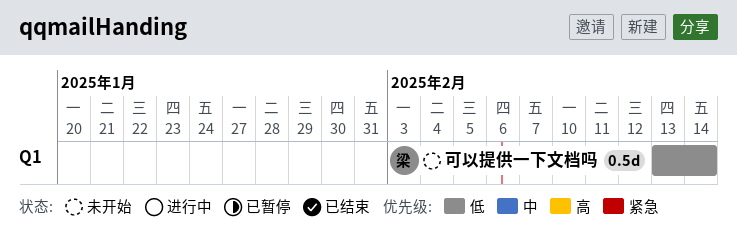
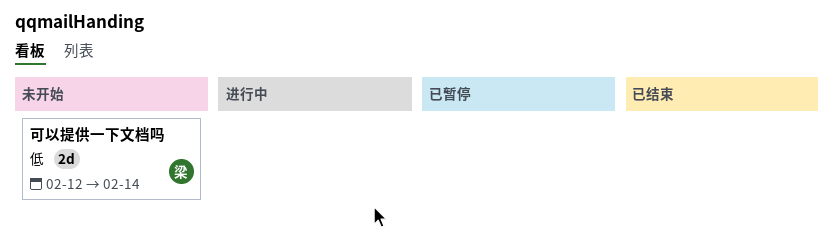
可以提供一下文档吗, estimate: 0.5d -> 2d
可以提供一下文档吗, start: Feb 13 -> Feb 12

